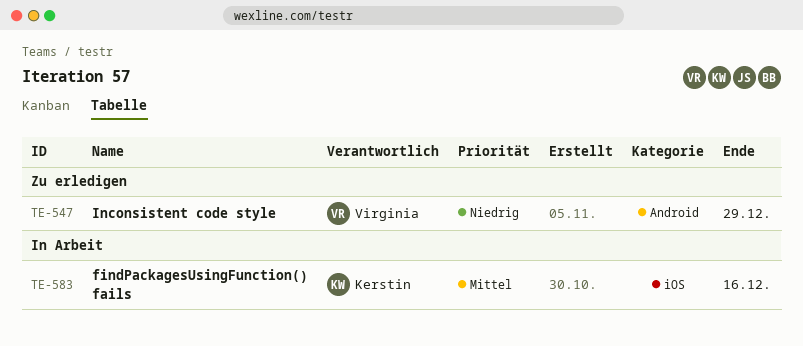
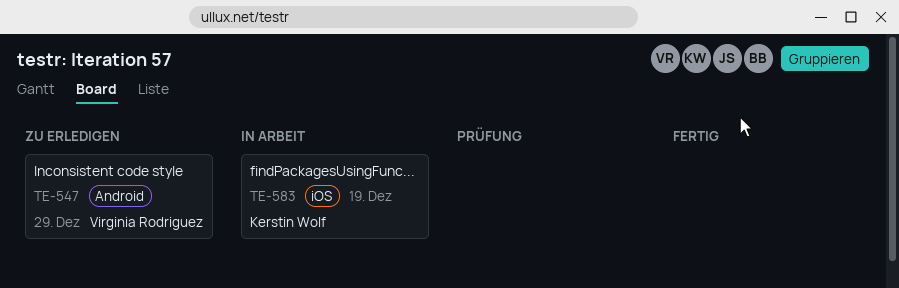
TE-583, due: Dec 16 -> Dec 19

